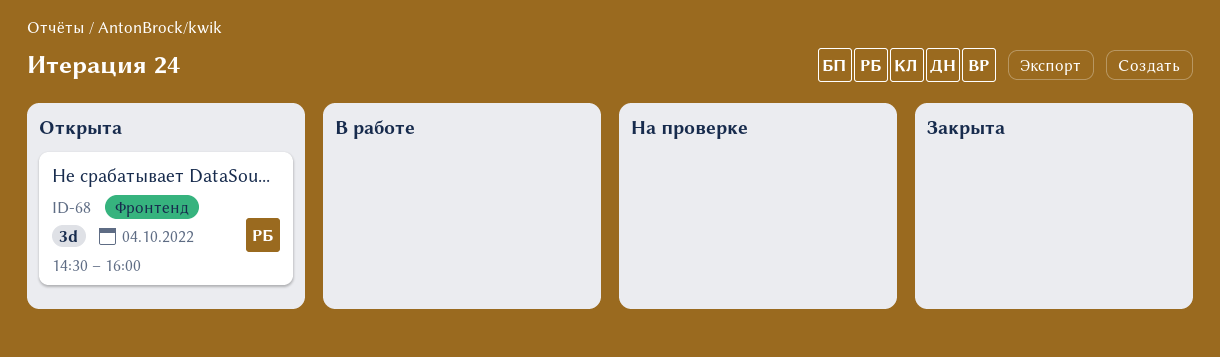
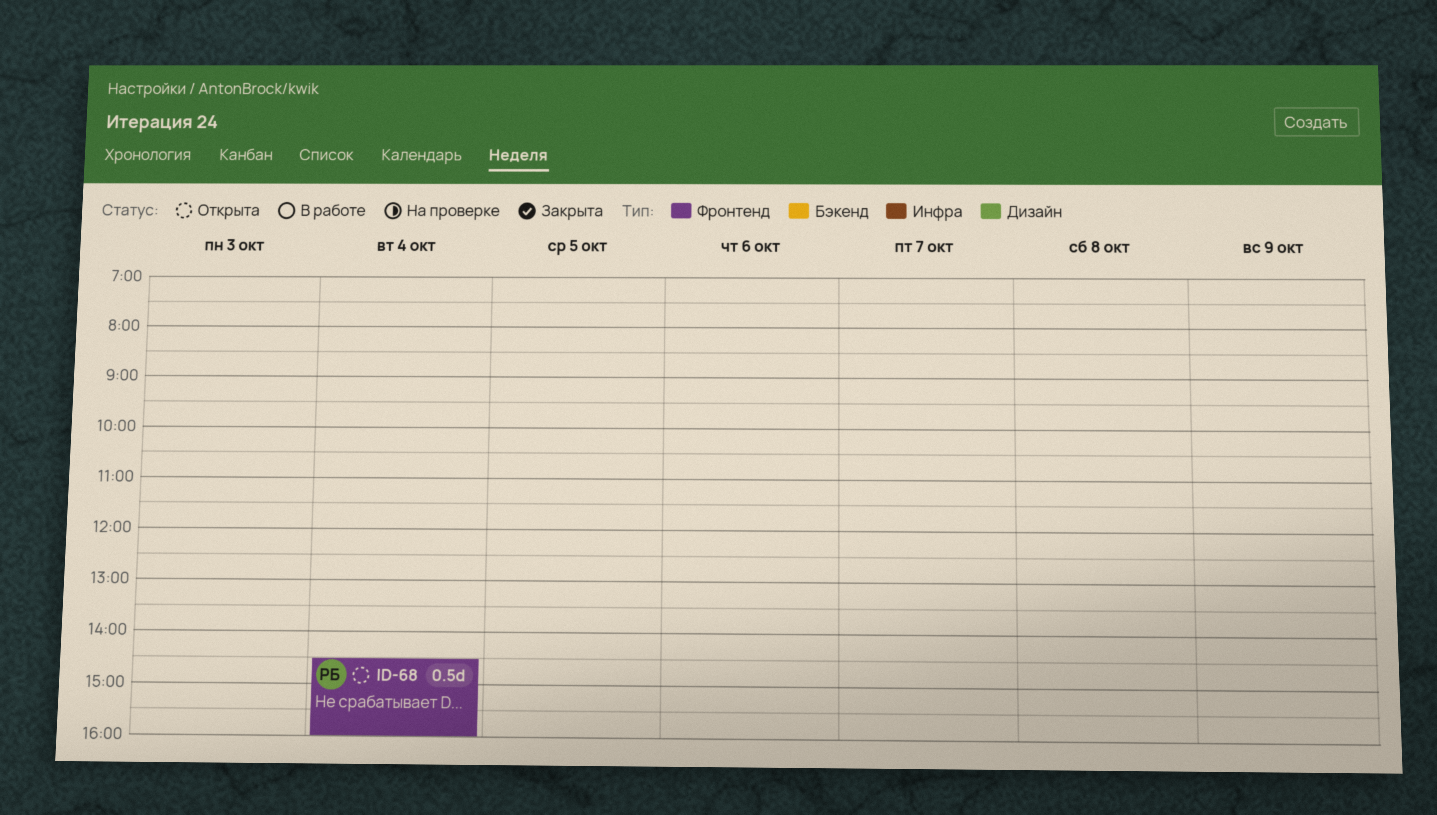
ID-68, estimate: 3d -> 0.5d

